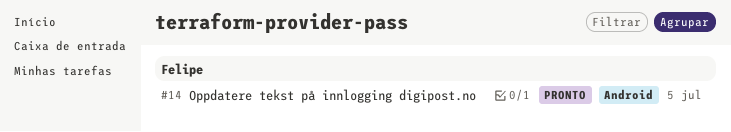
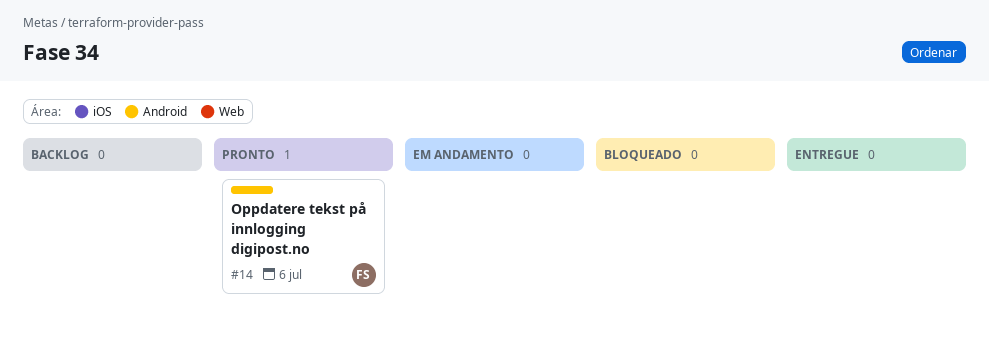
#14, due: Jul 5 -> Jul 6

